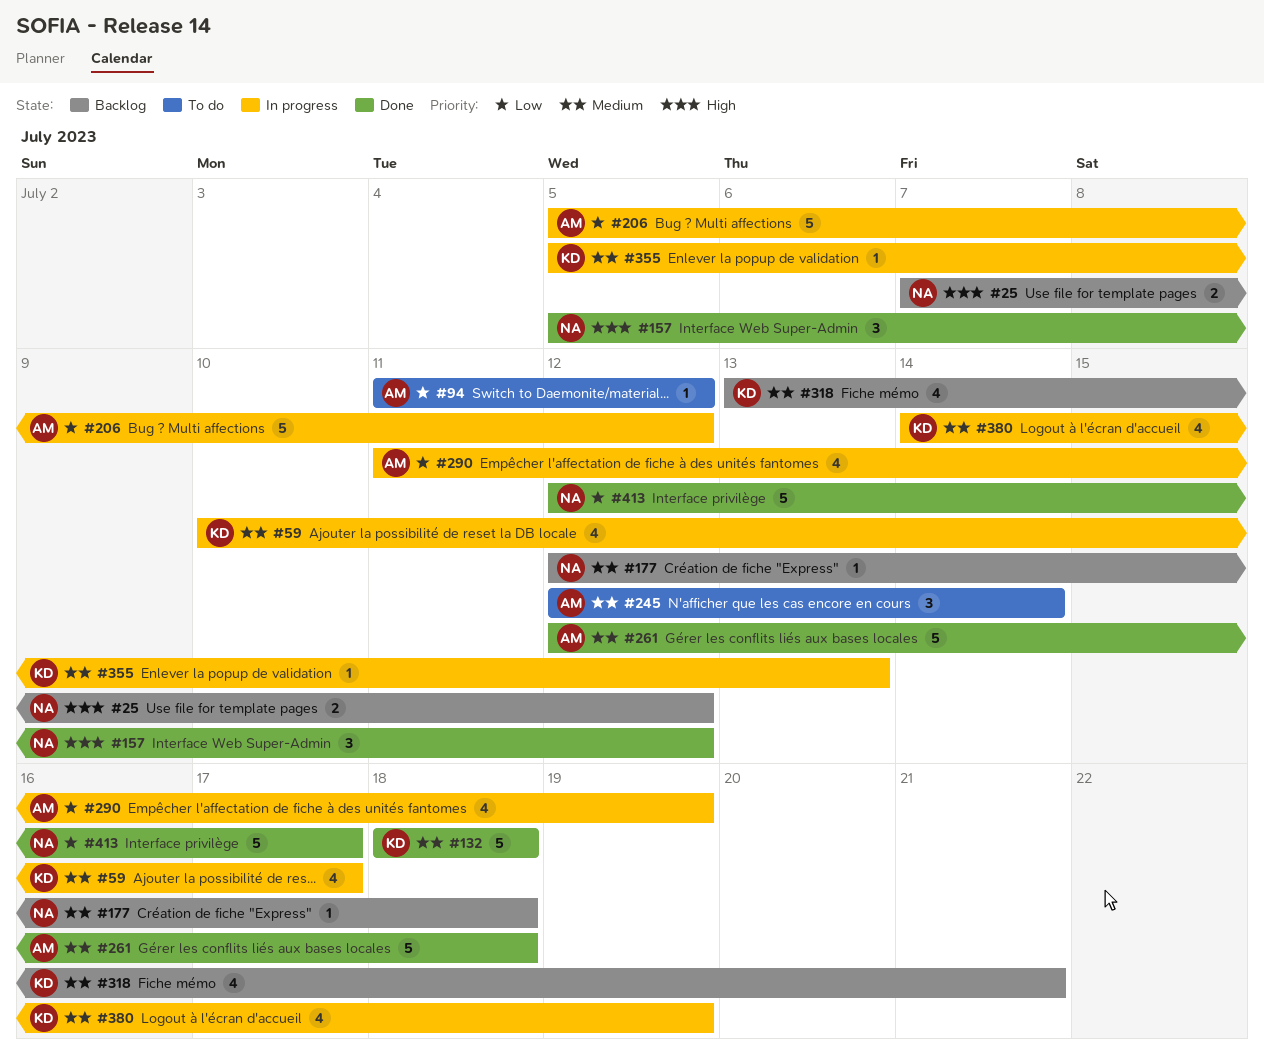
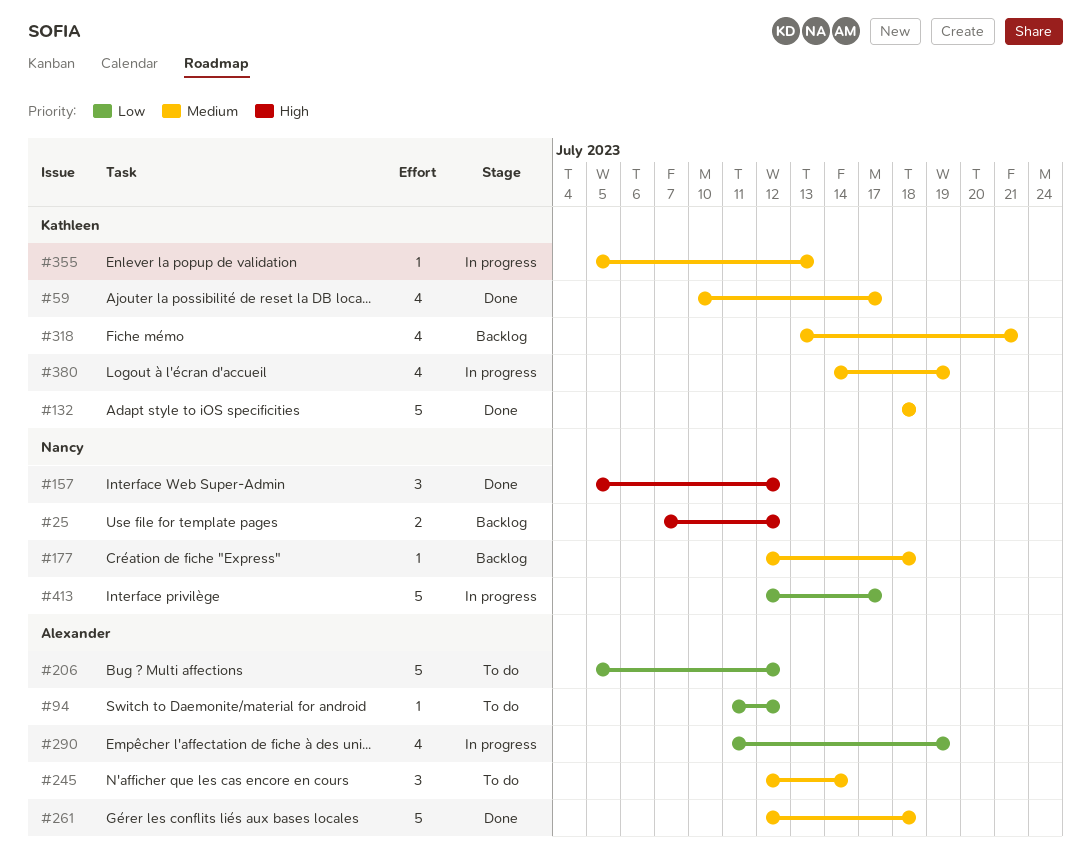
#59, status: In progress -> Done
#206, status: In progress -> To do
#413, status: Done -> In progress

